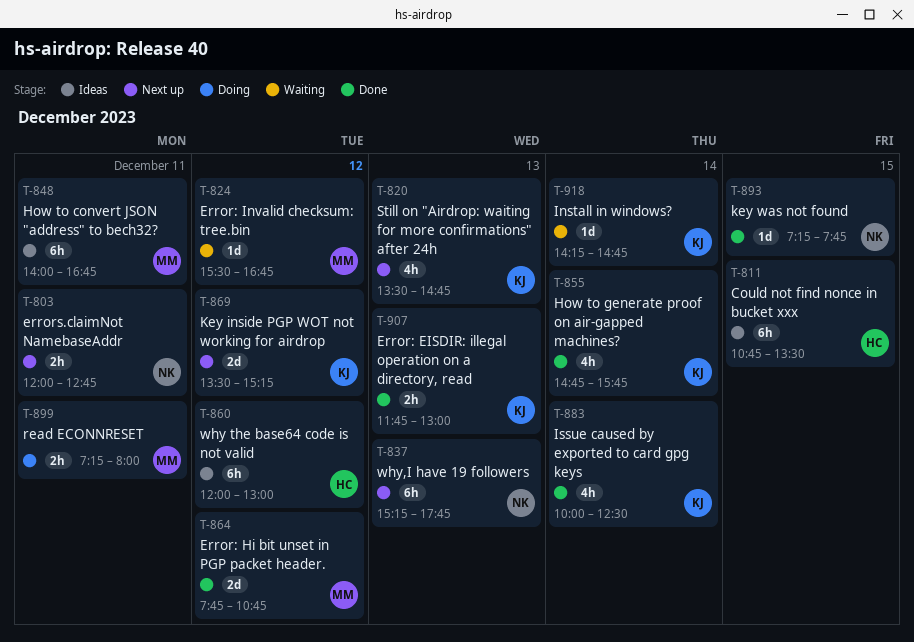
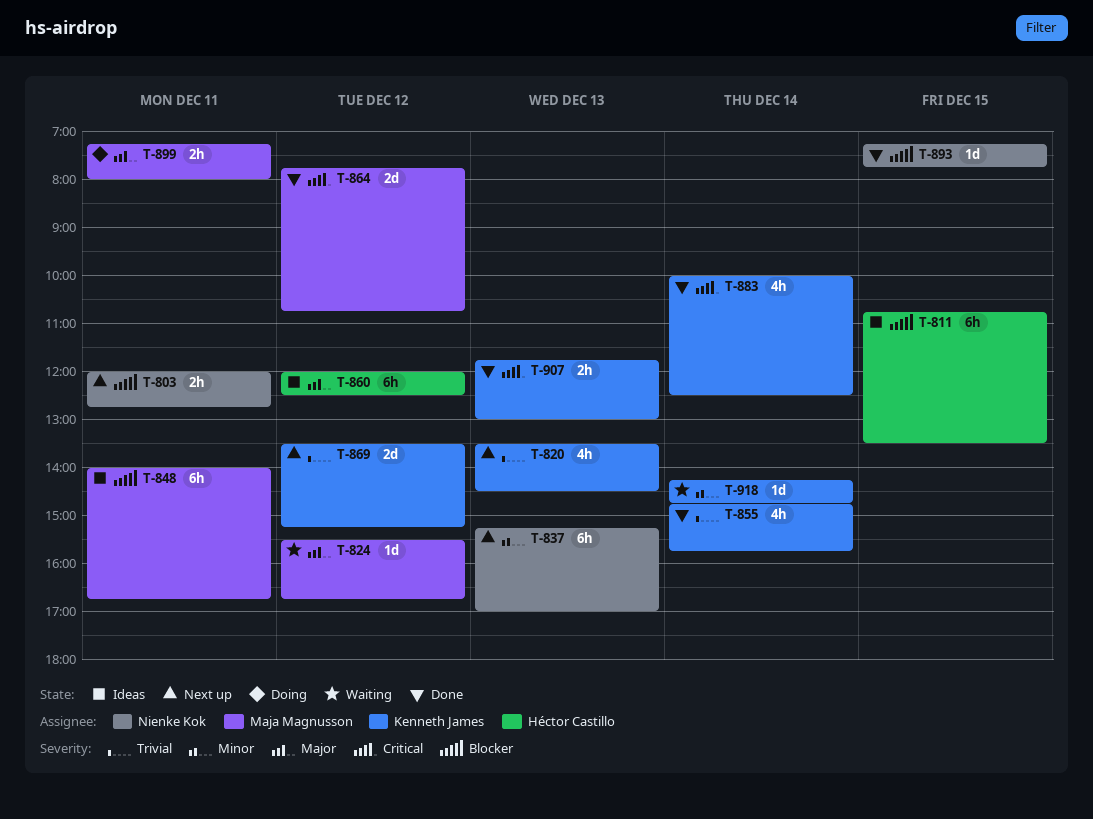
T-820, ends: 14:45 -> 14:30
T-837, ends: 17:45 -> 17:00
T-860, ends: 13:00 -> 12:30

